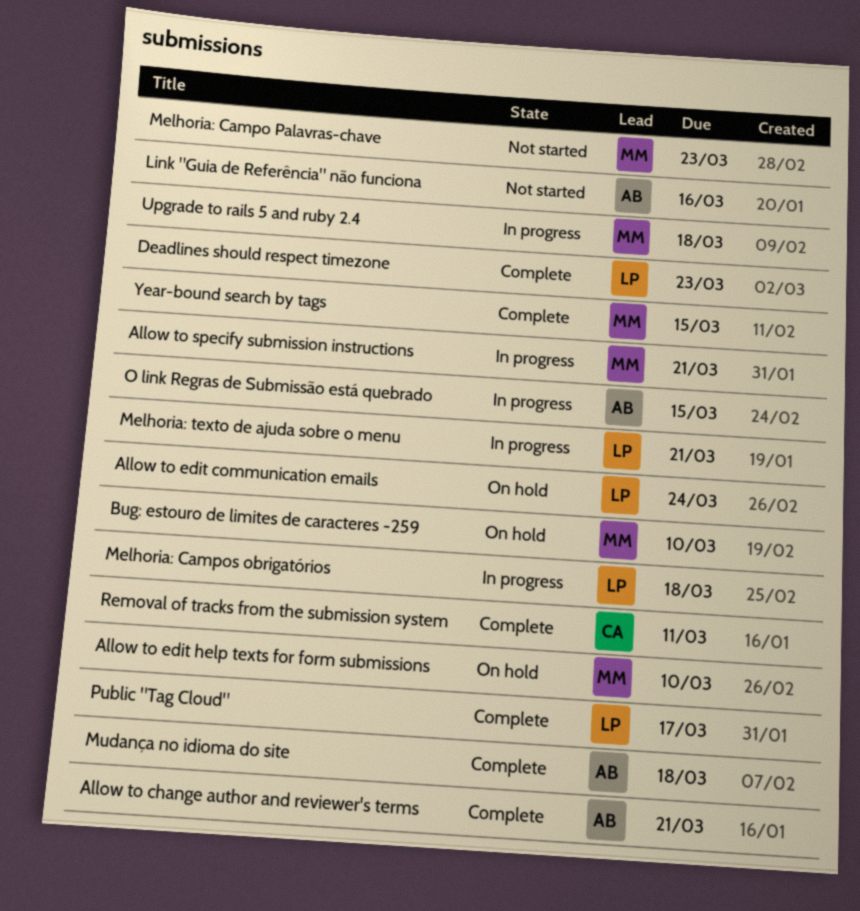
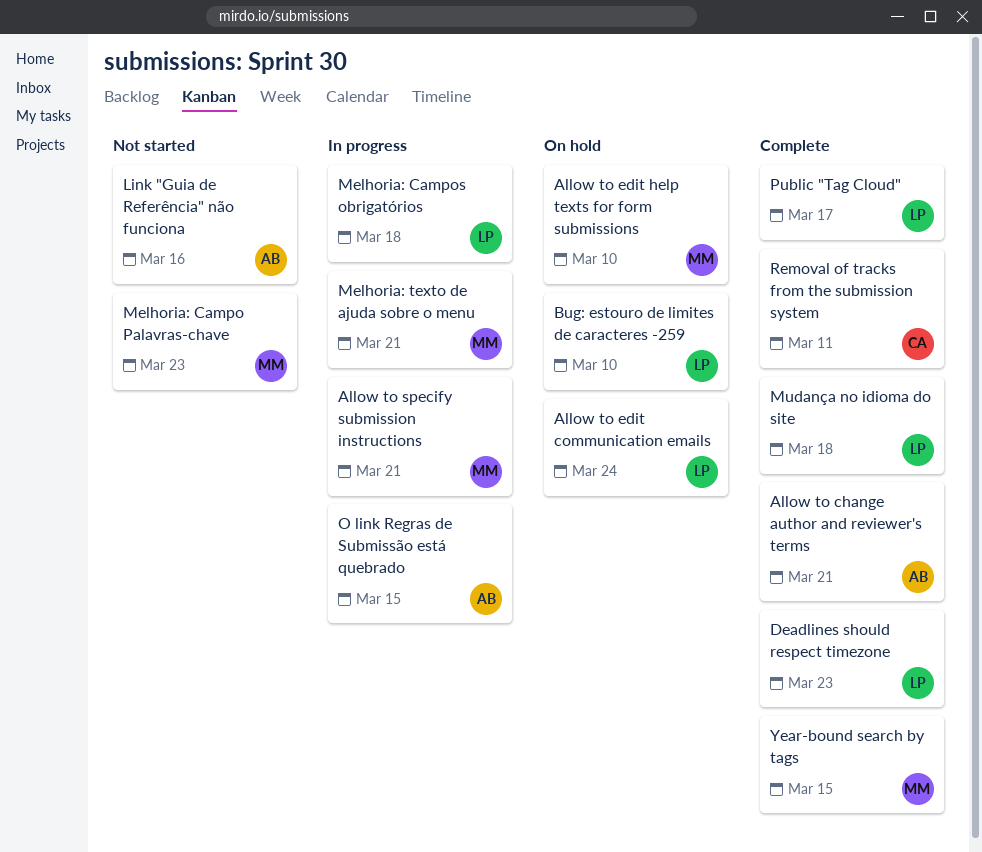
Bug: estouro de limites de caracteres -259, owner: MM -> LP
Melhoria: texto de ajuda sobre o menu, owner: LP -> MM
Mudança no idioma do site, owner: AB -> LP
Upgrade to rails 5 and ruby 2.4: present -> none

